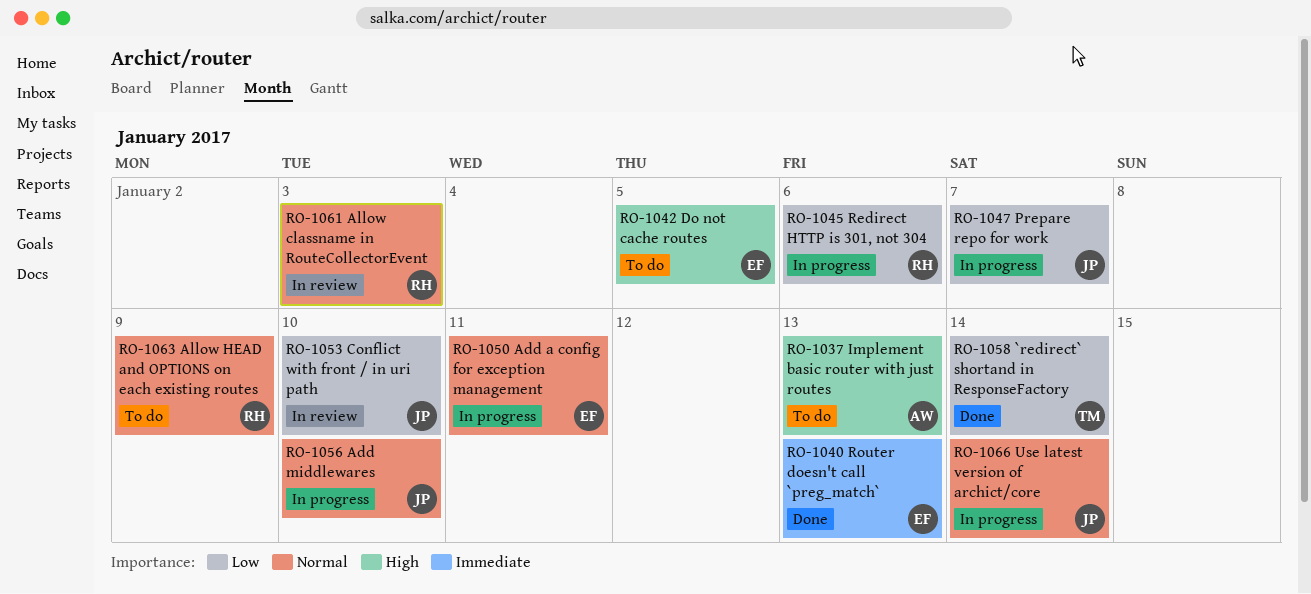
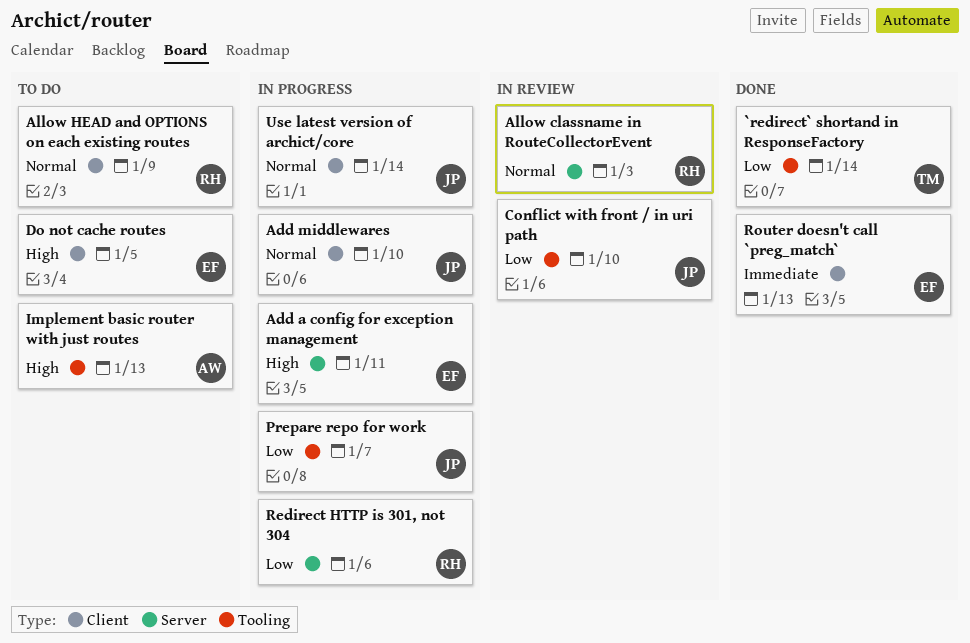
Add a config for exception management, priority: Normal -> High

